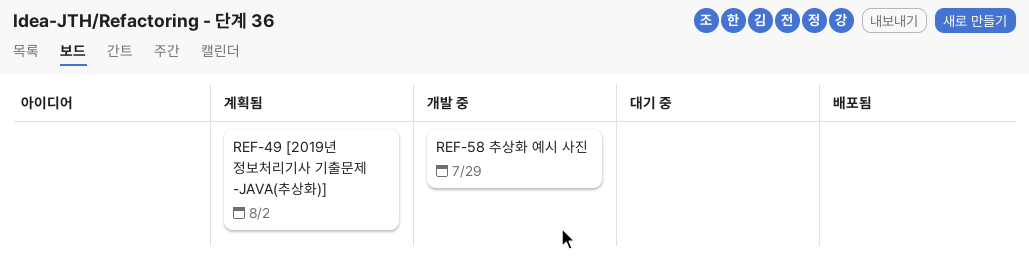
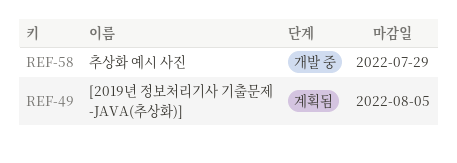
REF-49, due: Aug 2 -> Aug 5

